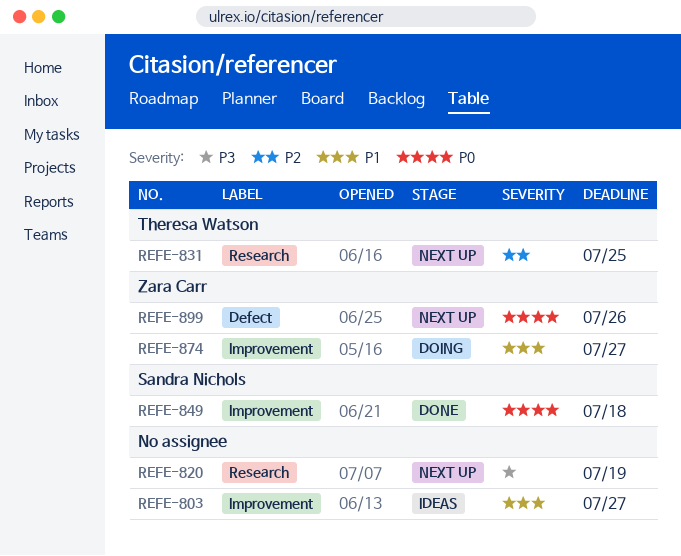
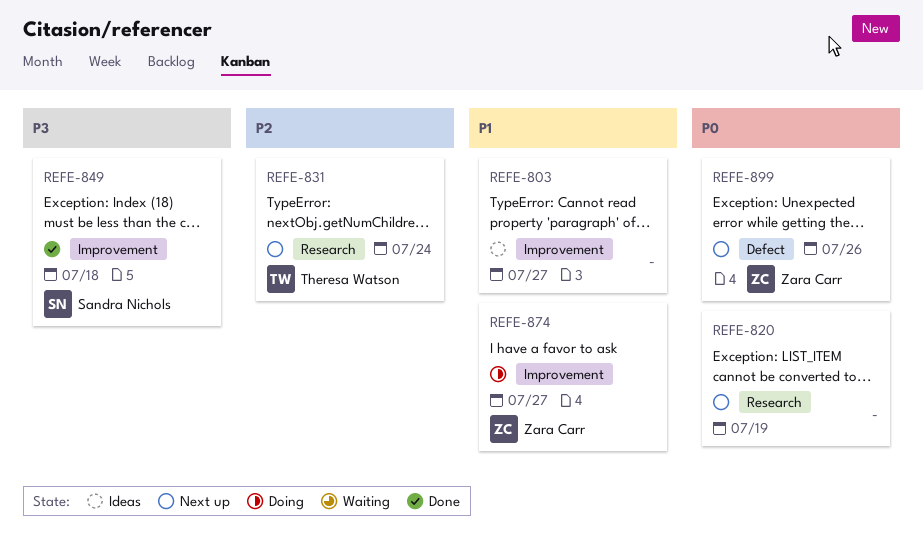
REFE-820, priority: P3 -> P0
REFE-831, due: Jul 25 -> Jul 24
REFE-849, priority: P0 -> P3

